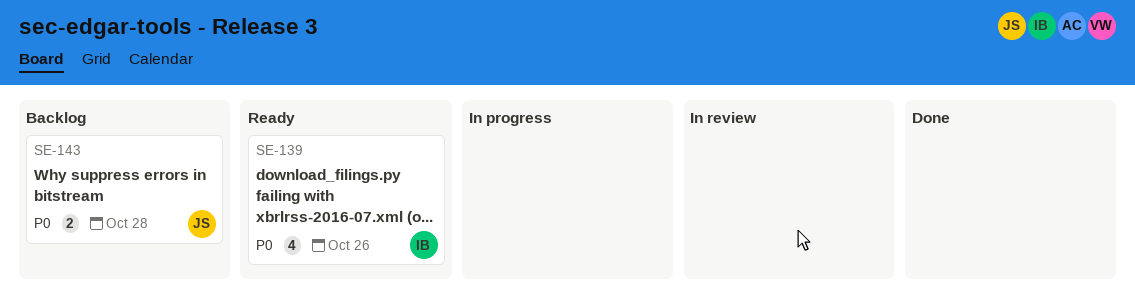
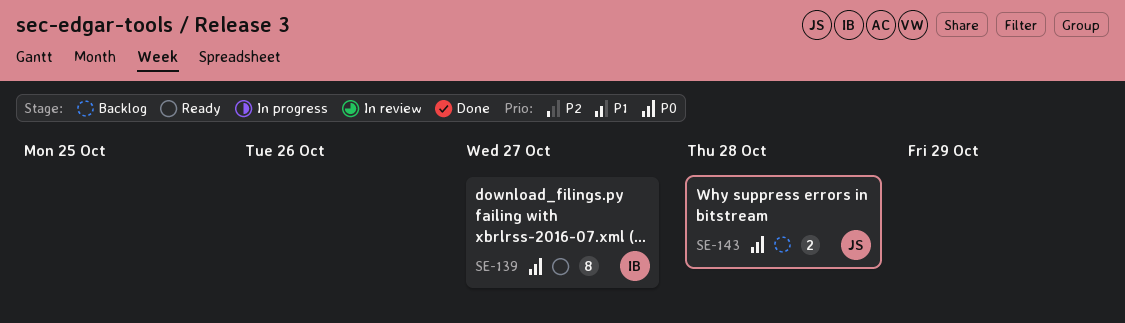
SE-139, estimate: 4 -> 8
SE-139, due: Oct 26 -> Oct 27

